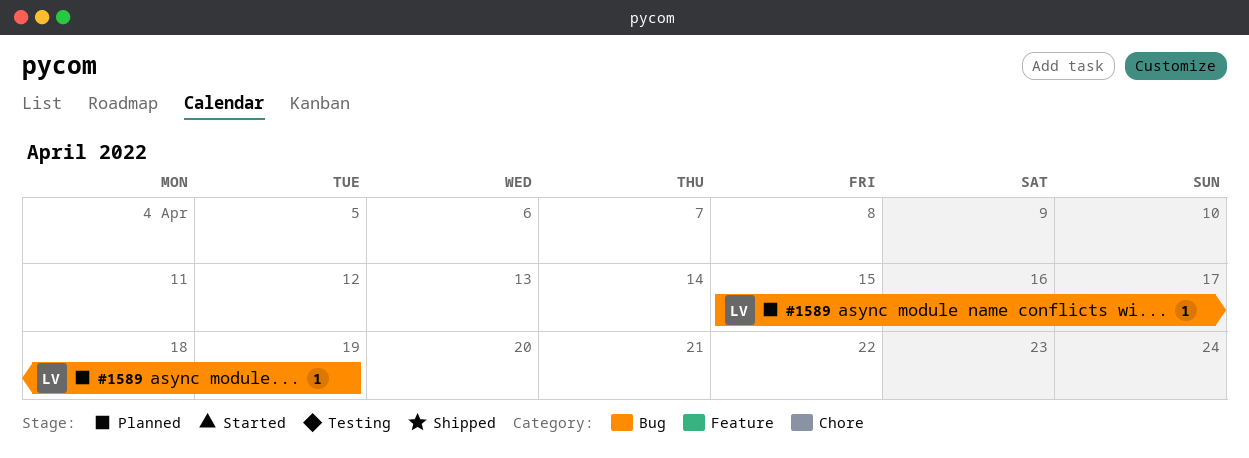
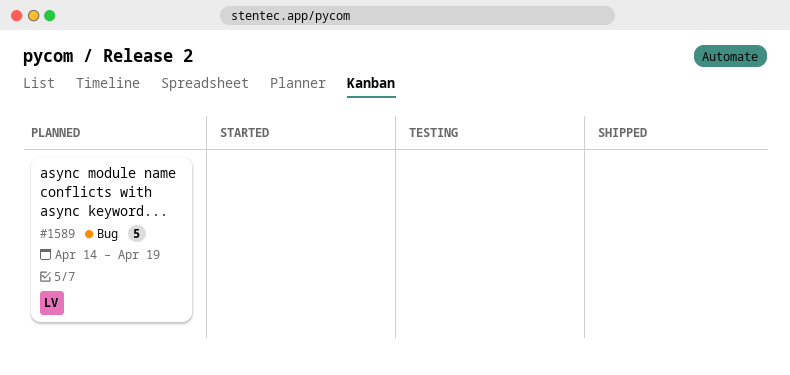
#1589, estimate: 1 -> 5
#1589, start: Apr 15 -> Apr 14

